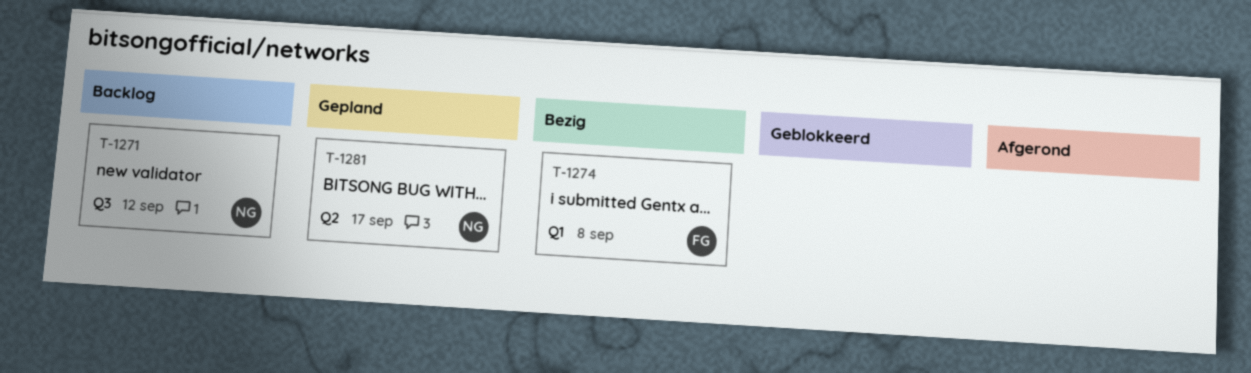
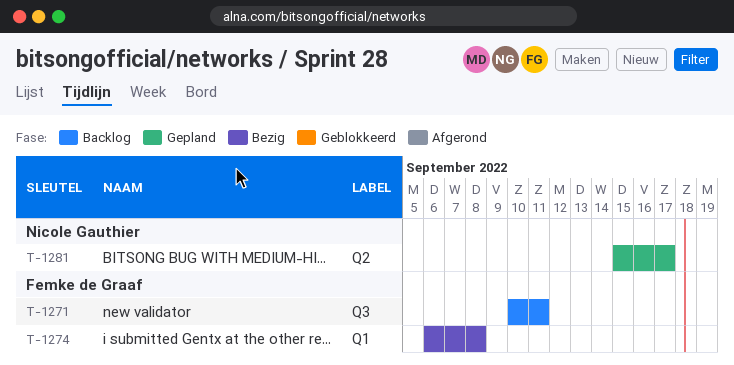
T-1271, owner: Nicole Gauthier -> Femke de Graaf
T-1271, due: Sep 12 -> Sep 11

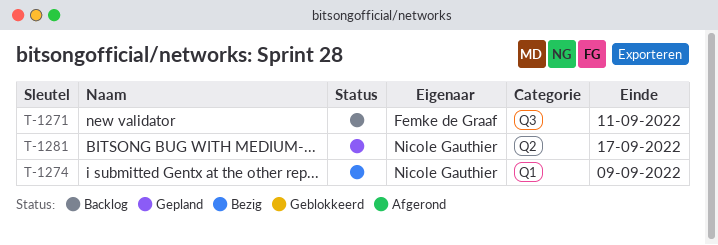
T-1274, owner: Femke de Graaf -> Nicole Gauthier
T-1274, due: Sep 8 -> Sep 9

